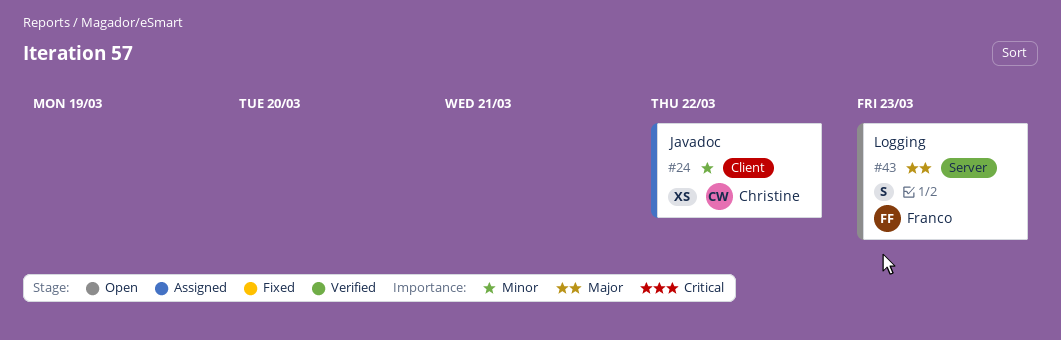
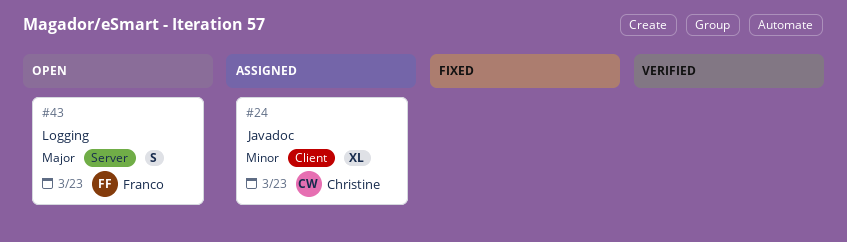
#24, estimate: XS -> XL
#24, due: Mar 22 -> Mar 23

